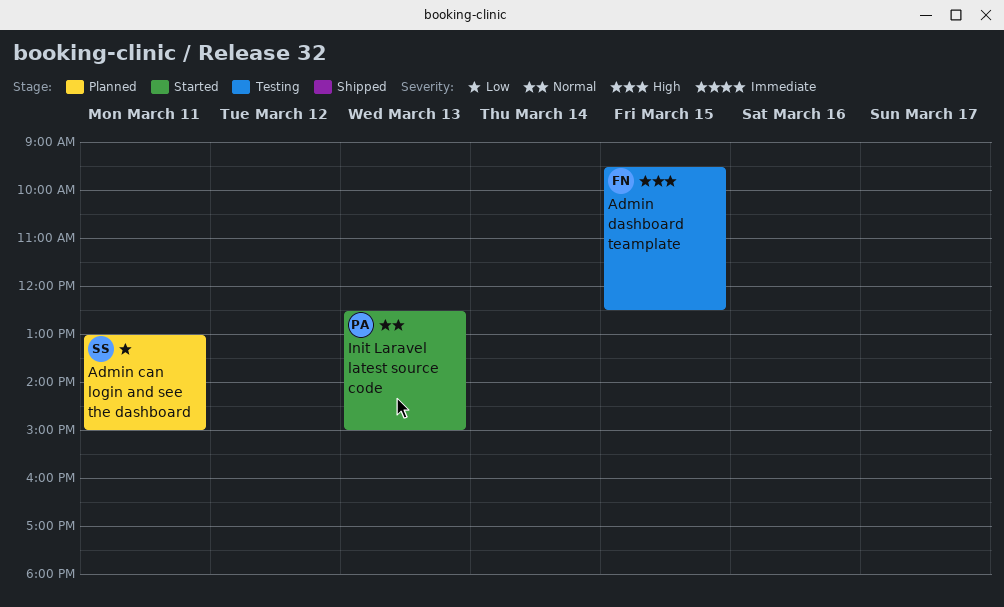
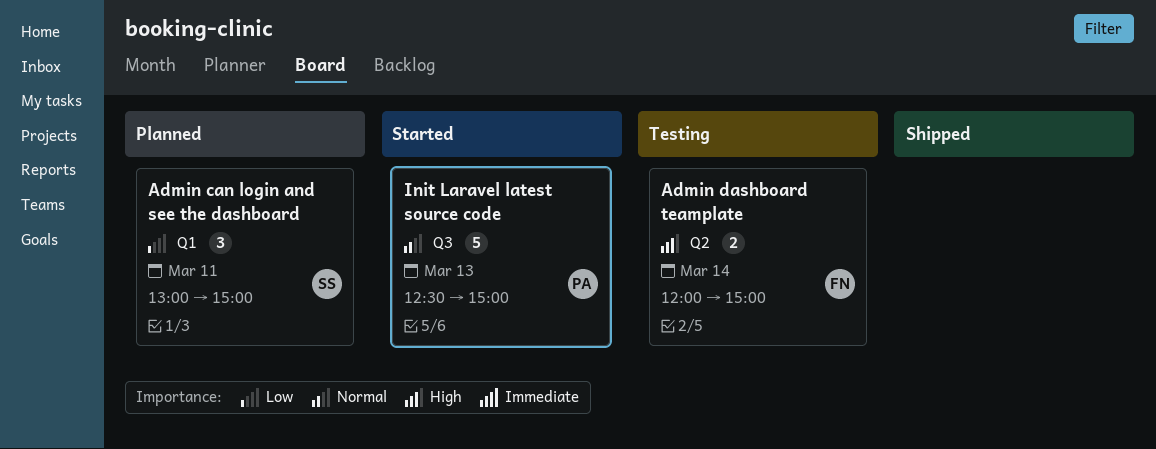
Admin dashboard teamplate, day: Mar 15 -> Mar 14
Admin dashboard teamplate, begins: 09:30 -> 12:00
Admin dashboard teamplate, ends: 12:30 -> 15:00

